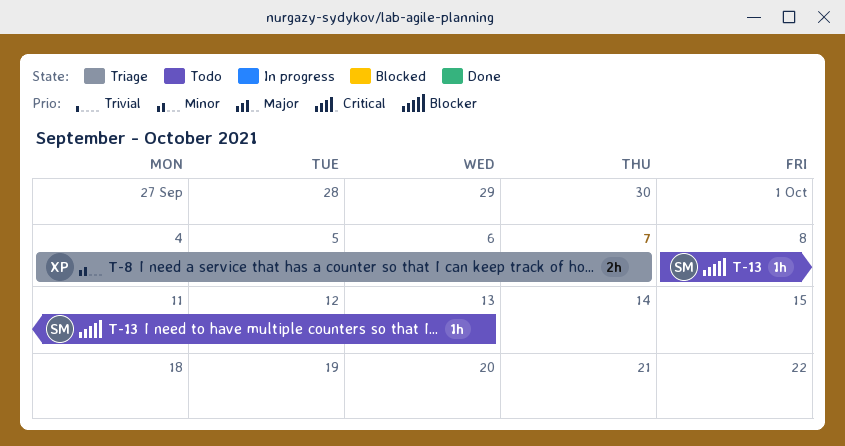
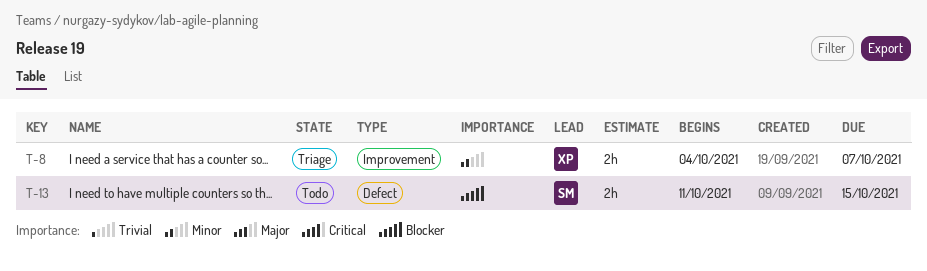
T-13, estimate: 1h -> 2h
T-13, start: Oct 8 -> Oct 11
T-13, due: Oct 13 -> Oct 15

